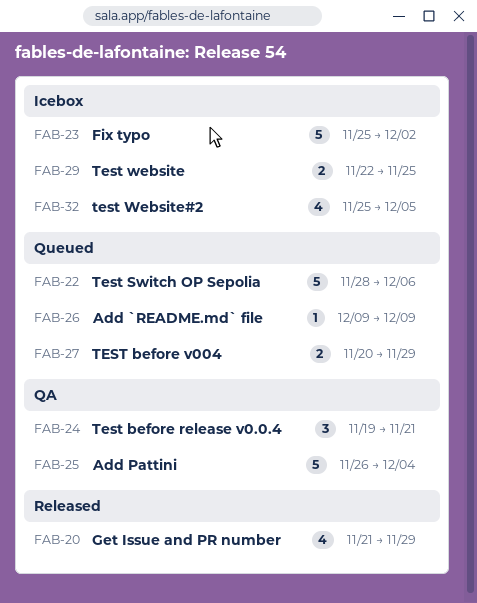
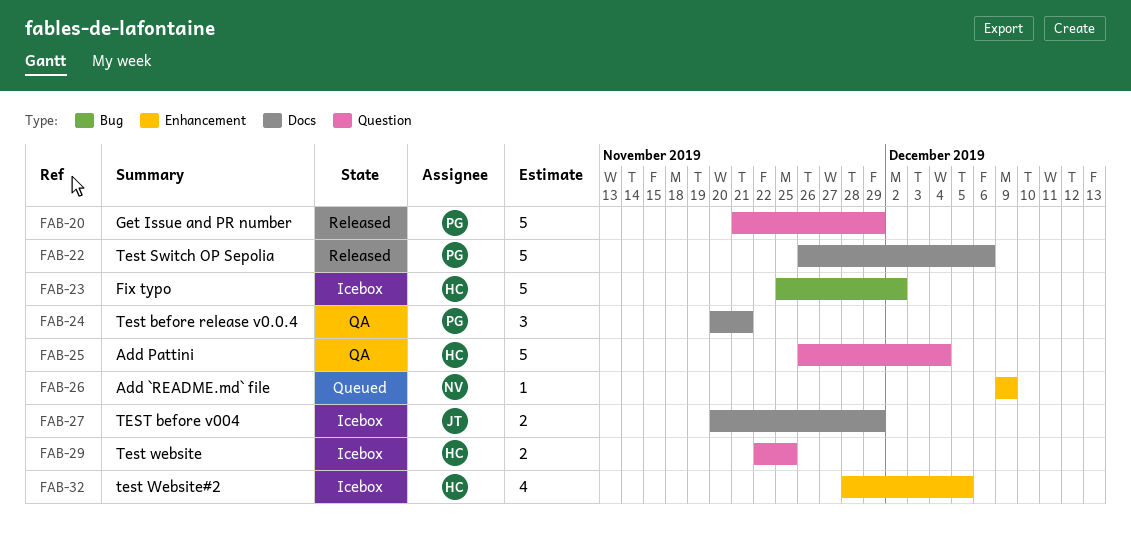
FAB-20, estimate: 4 -> 5
FAB-22, status: Queued -> Released
FAB-22, start: Nov 28 -> Nov 26
FAB-24, start: Nov 19 -> Nov 20
FAB-27, status: Queued -> Icebox
FAB-32, start: Nov 25 -> Nov 28

